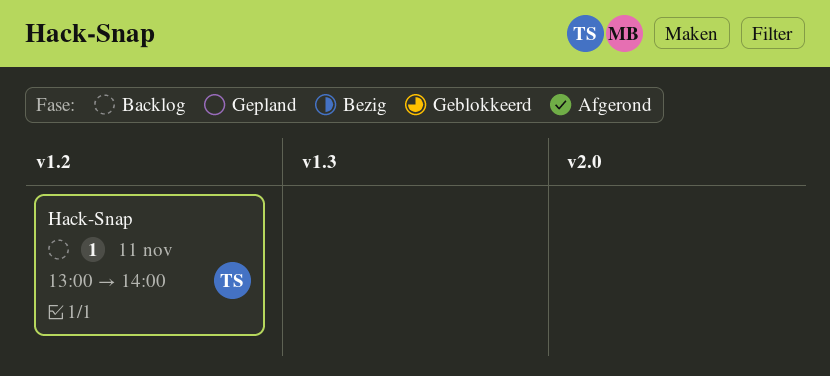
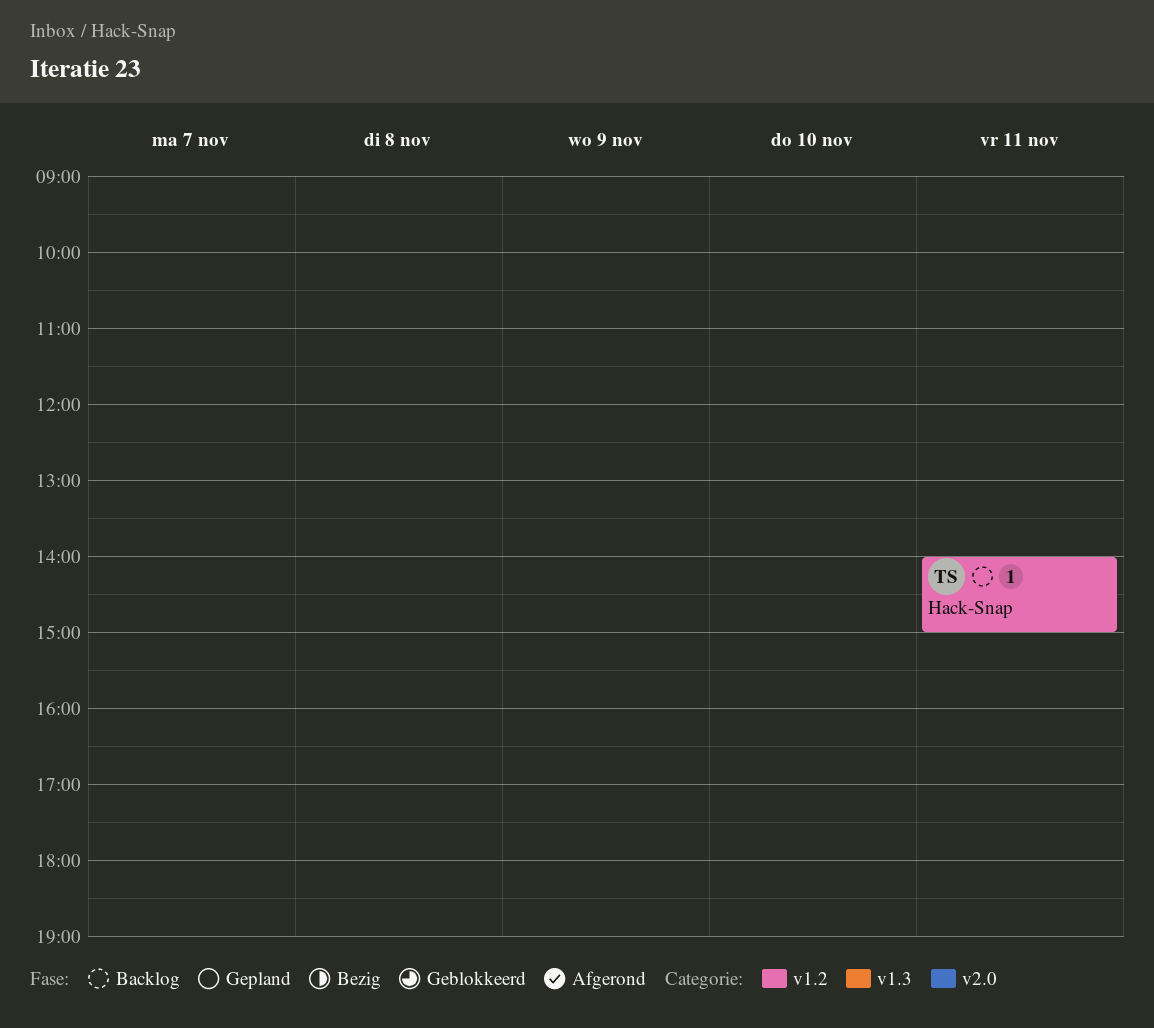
Hack-Snap, begins: 13:00 -> 14:00
Hack-Snap, ends: 14:00 -> 15:00

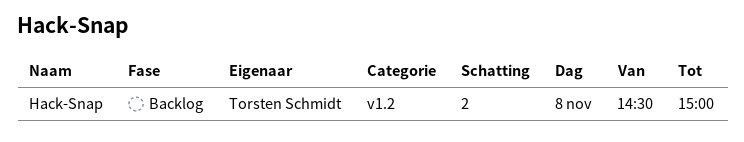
Hack-Snap, estimate: 1 -> 2
Hack-Snap, day: Nov 11 -> Nov 8
Hack-Snap, begins: 14:00 -> 14:30

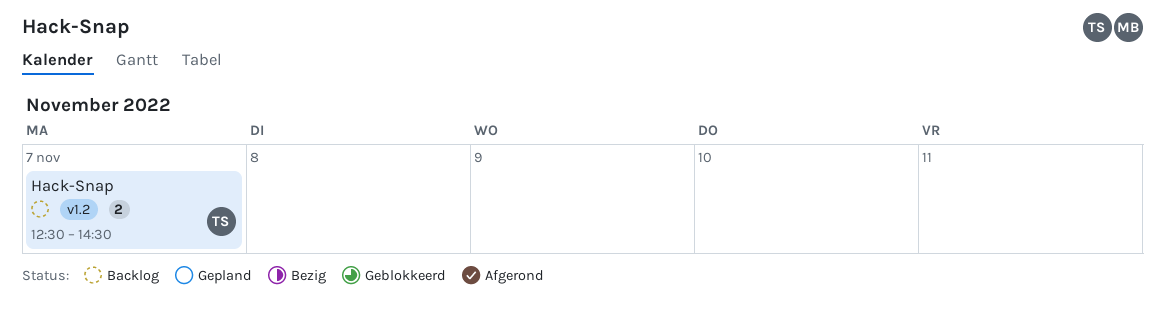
Hack-Snap, day: Nov 8 -> Nov 7
Hack-Snap, begins: 14:30 -> 12:30
Hack-Snap, ends: 15:00 -> 14:30

